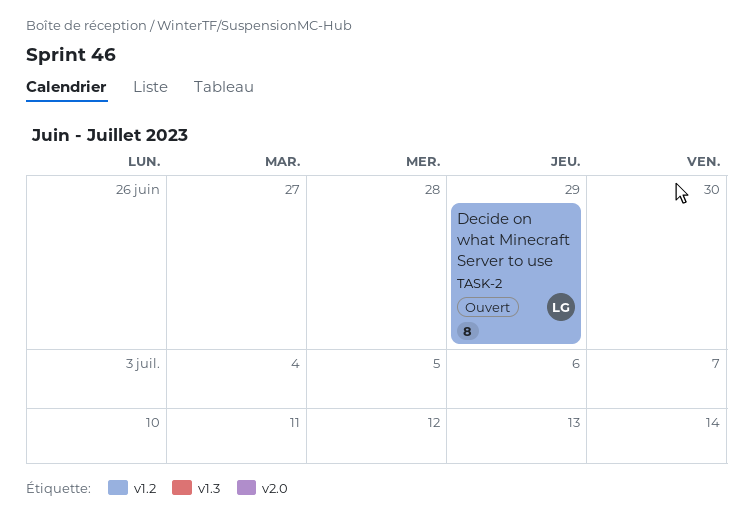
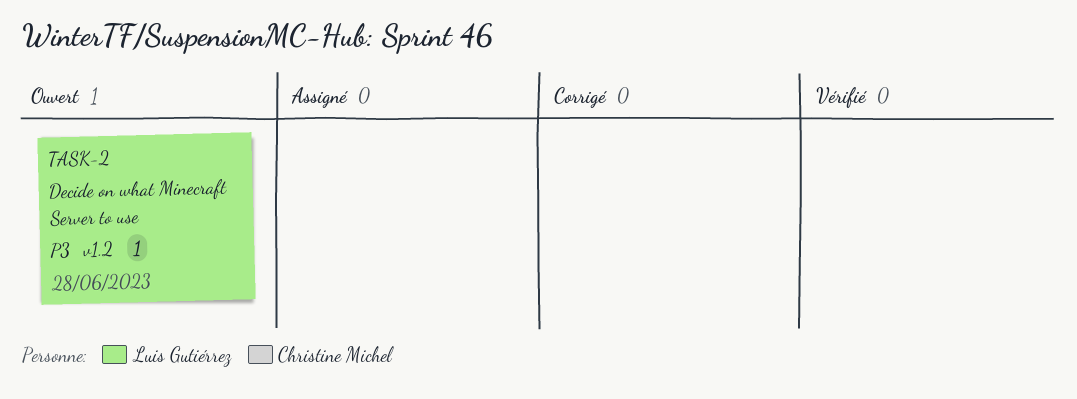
TASK-2, estimate: 8 -> 1
TASK-2, due: Jun 29 -> Jun 28

